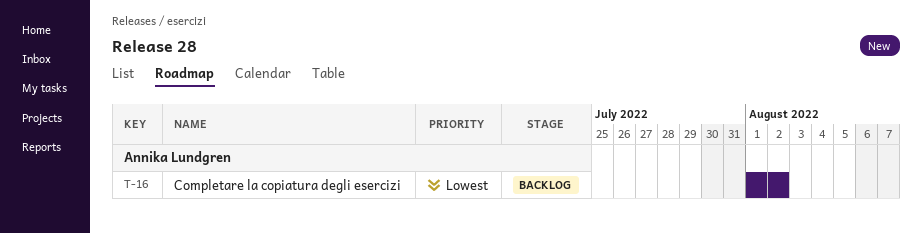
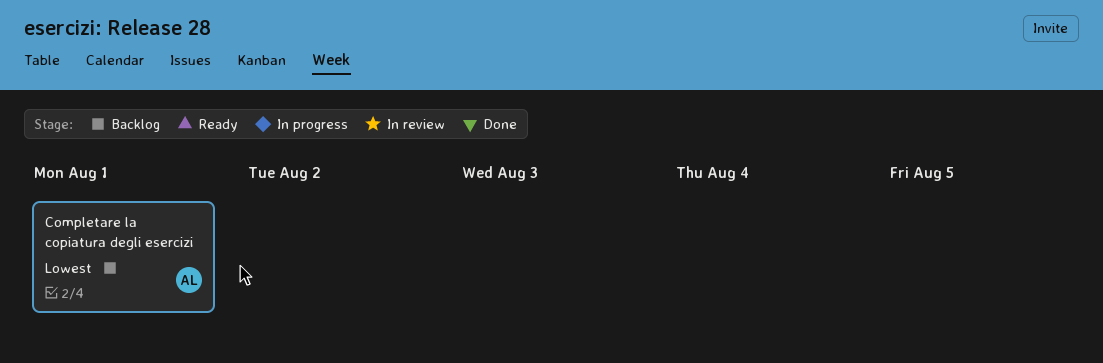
Completare la copiatura degli esercizi, due: Aug 2 -> Aug 1

